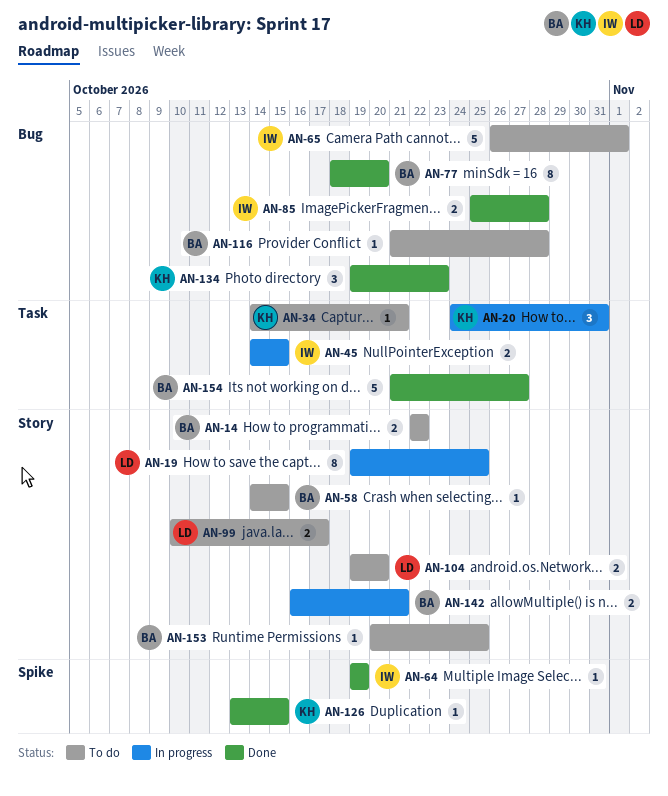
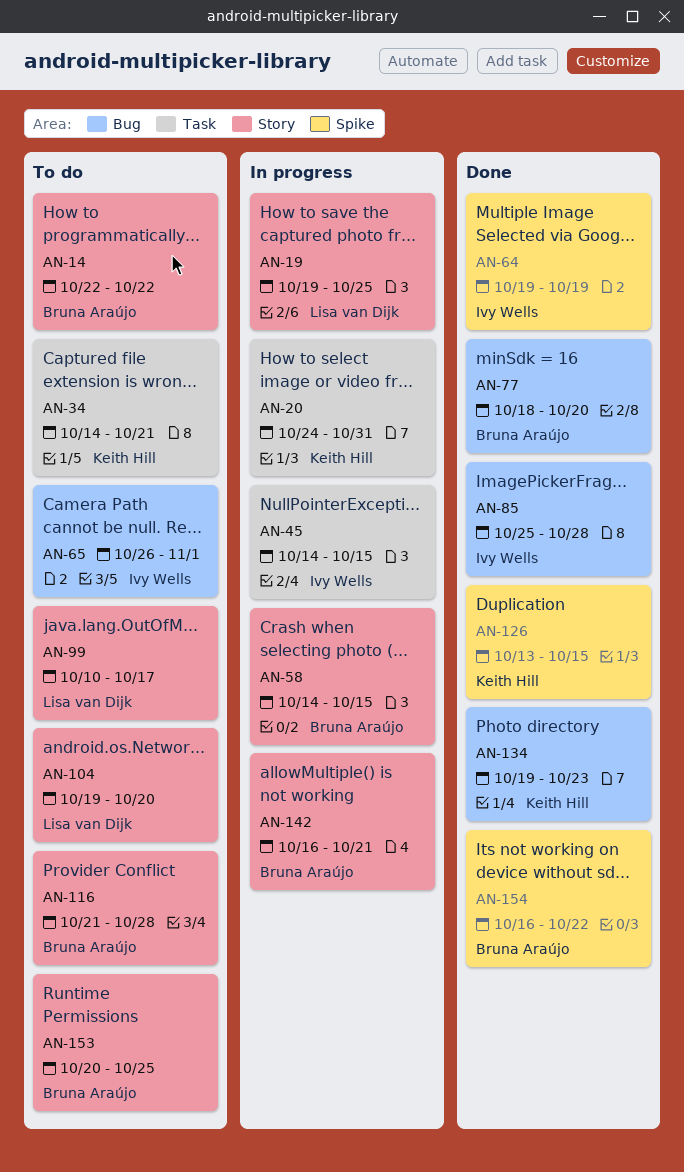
AN-58, status: To do -> In progress
AN-116, label: Bug -> Story
AN-154, label: Task -> Spike
AN-154, start: Oct 21 -> Oct 16
AN-154, due: Oct 27 -> Oct 22

